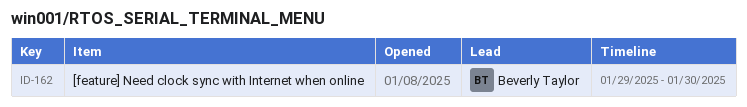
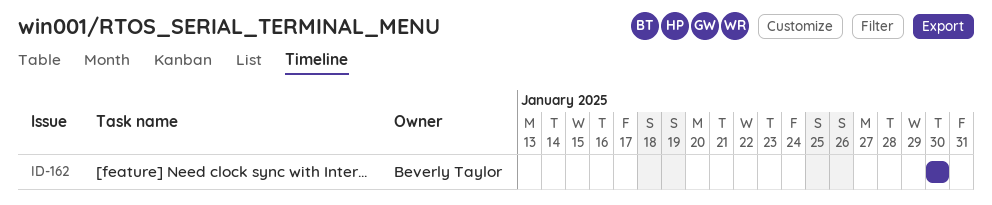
ID-162, start: Jan 29 -> Jan 30

